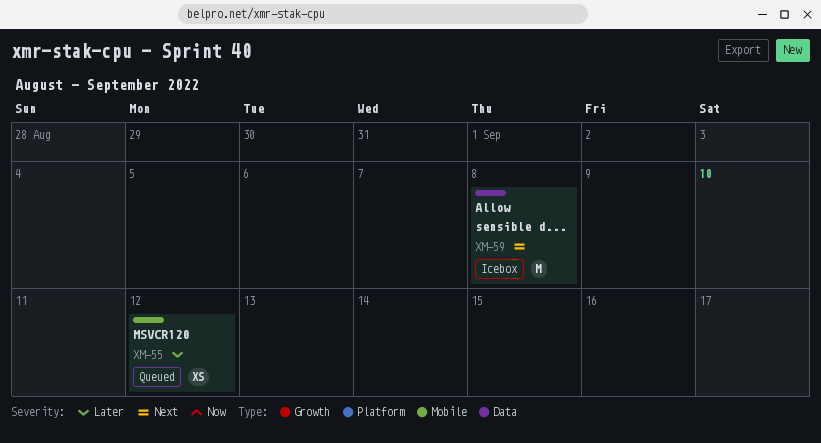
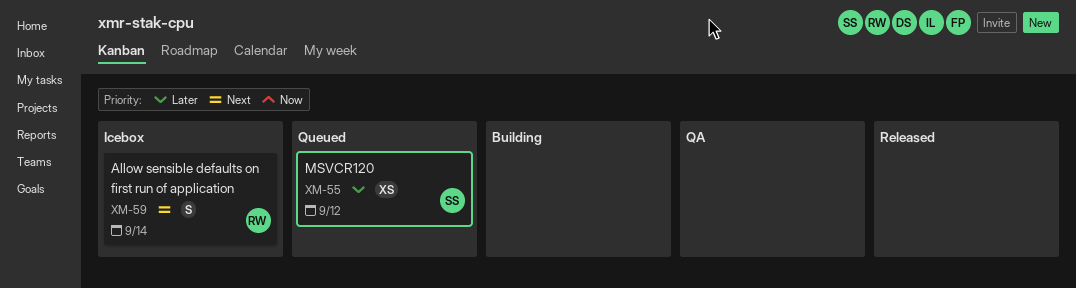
XM-59, estimate: M -> S
XM-59, due: Sep 8 -> Sep 14

